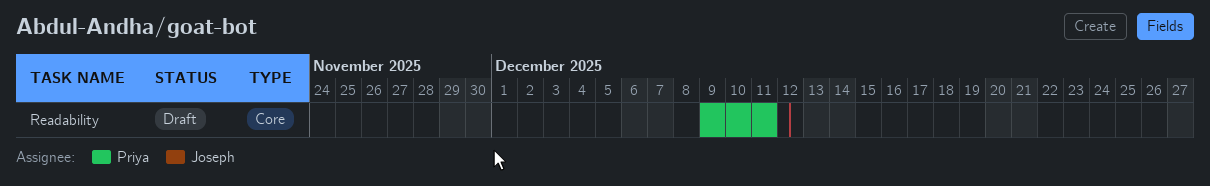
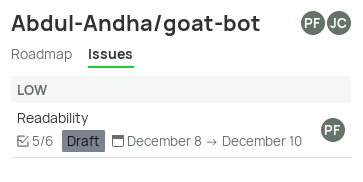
Readability, start: Dec 9 -> Dec 8
Readability, due: Dec 11 -> Dec 10

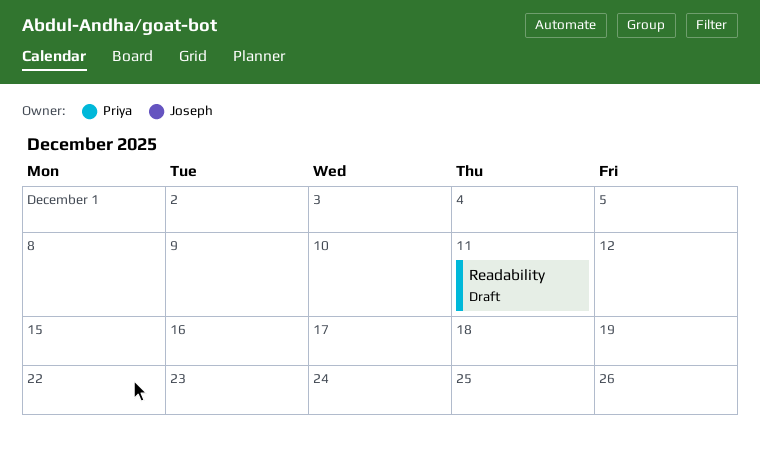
Readability, due: Dec 10 -> Dec 11

